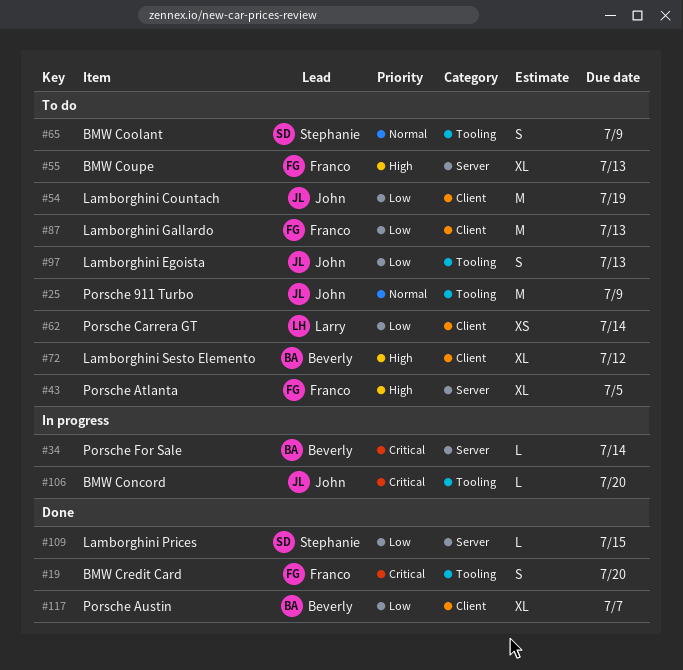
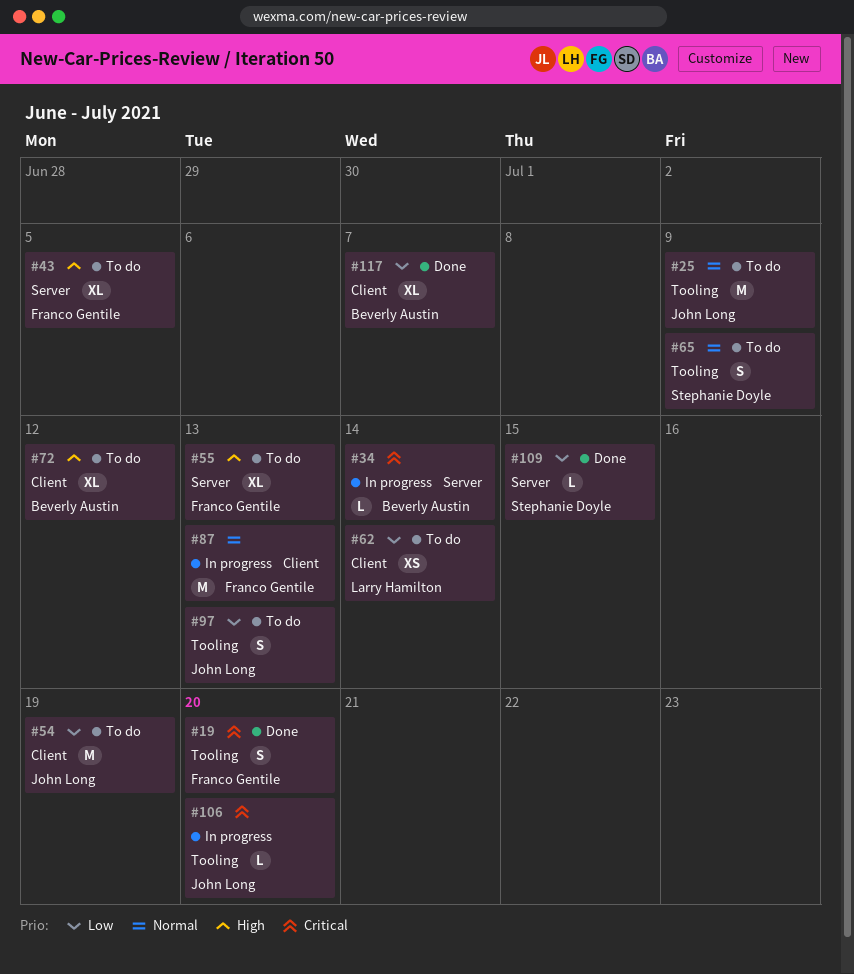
#87, status: To do -> In progress
#87, priority: Low -> Normal

